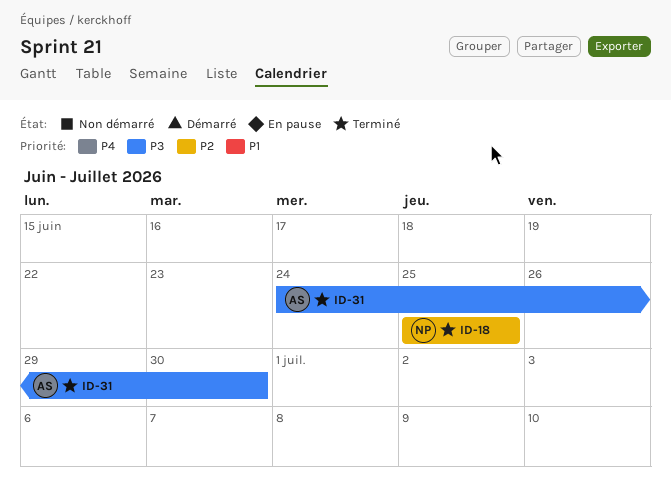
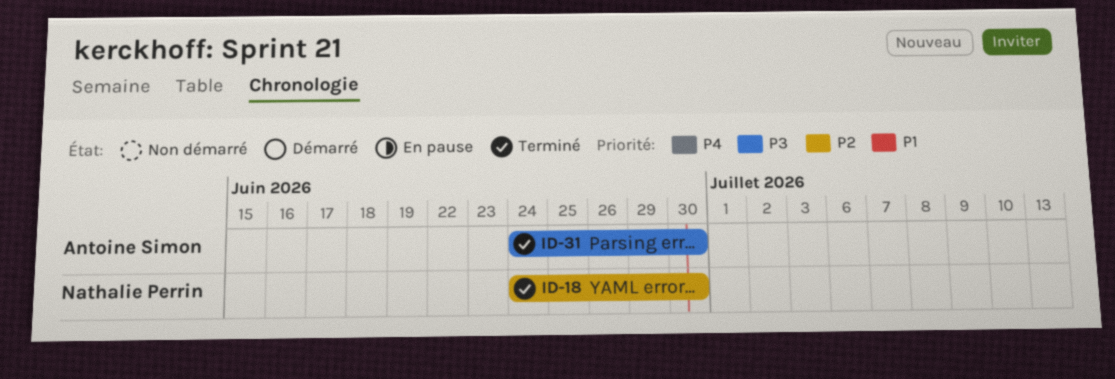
ID-18, start: Jun 25 -> Jun 24
ID-18, due: Jun 25 -> Jun 30

